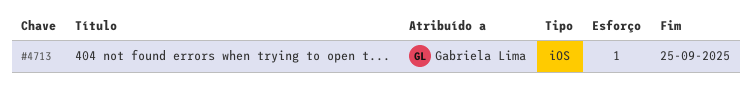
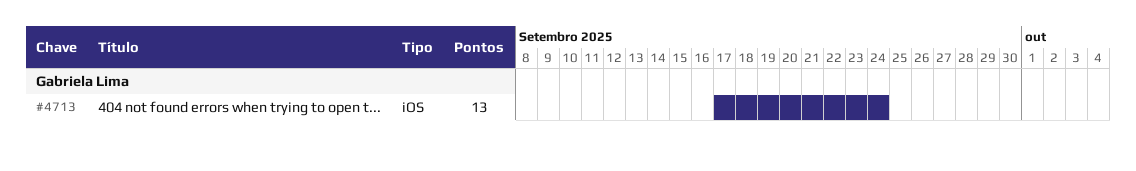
#4713, estimate: 1 -> 13
#4713, due: Sep 25 -> Sep 24

